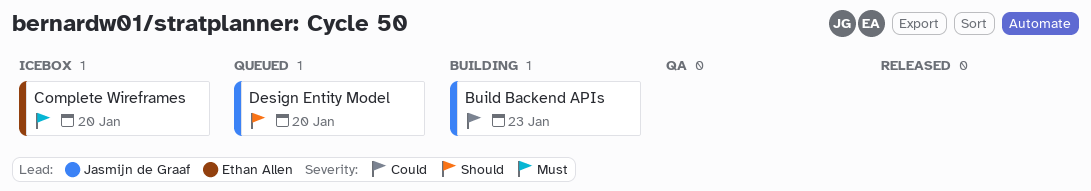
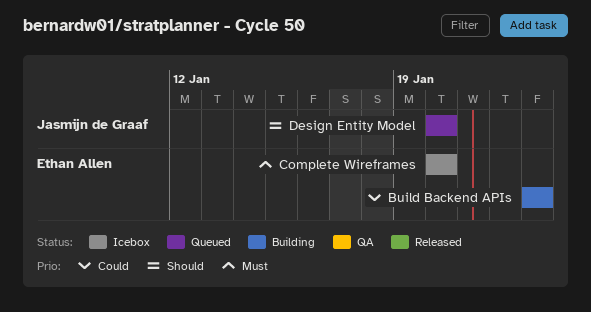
Build Backend APIs, owner: Jasmijn de Graaf -> Ethan Allen

